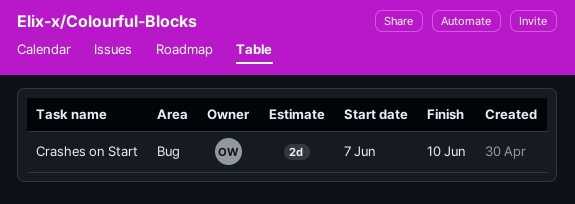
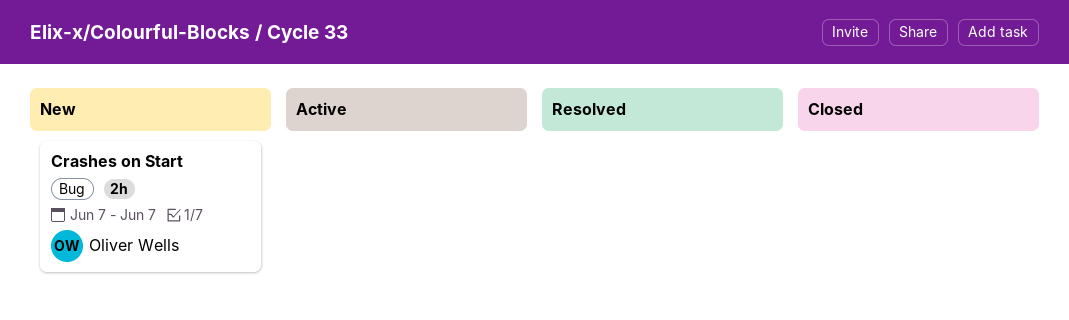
Crashes on Start, estimate: 2d -> 2h
Crashes on Start, due: Jun 10 -> Jun 7

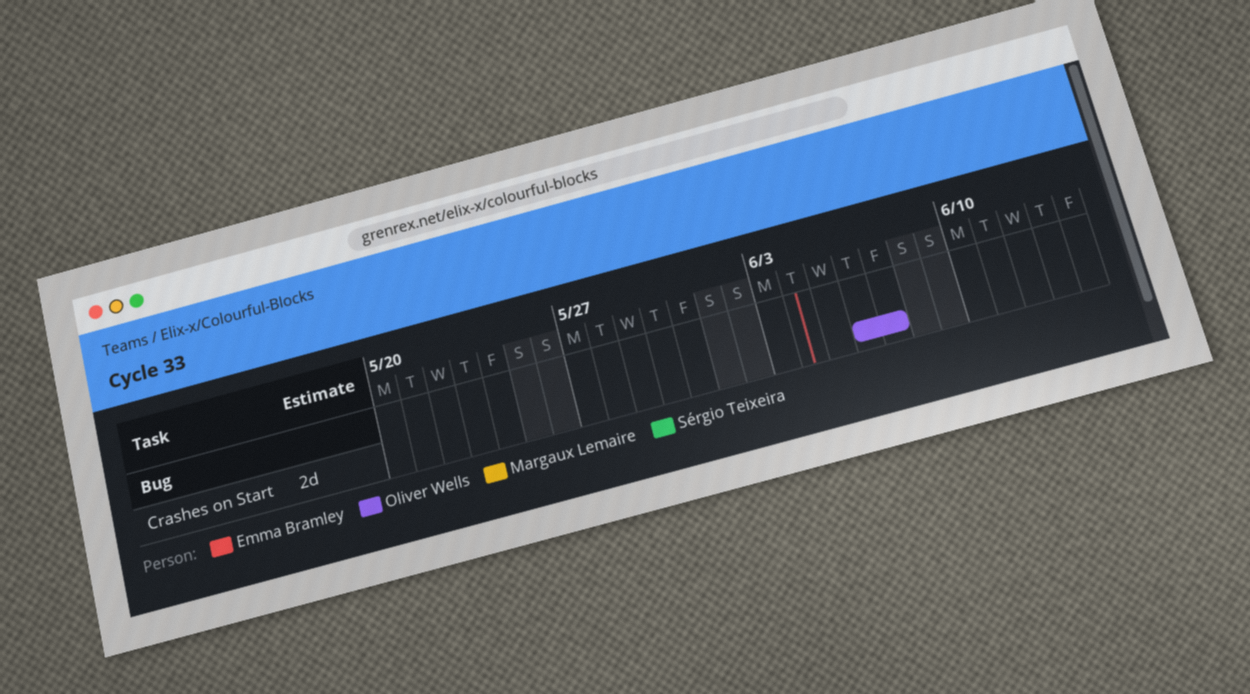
Crashes on Start, estimate: 2h -> 2d
Crashes on Start, start: Jun 7 -> Jun 6

